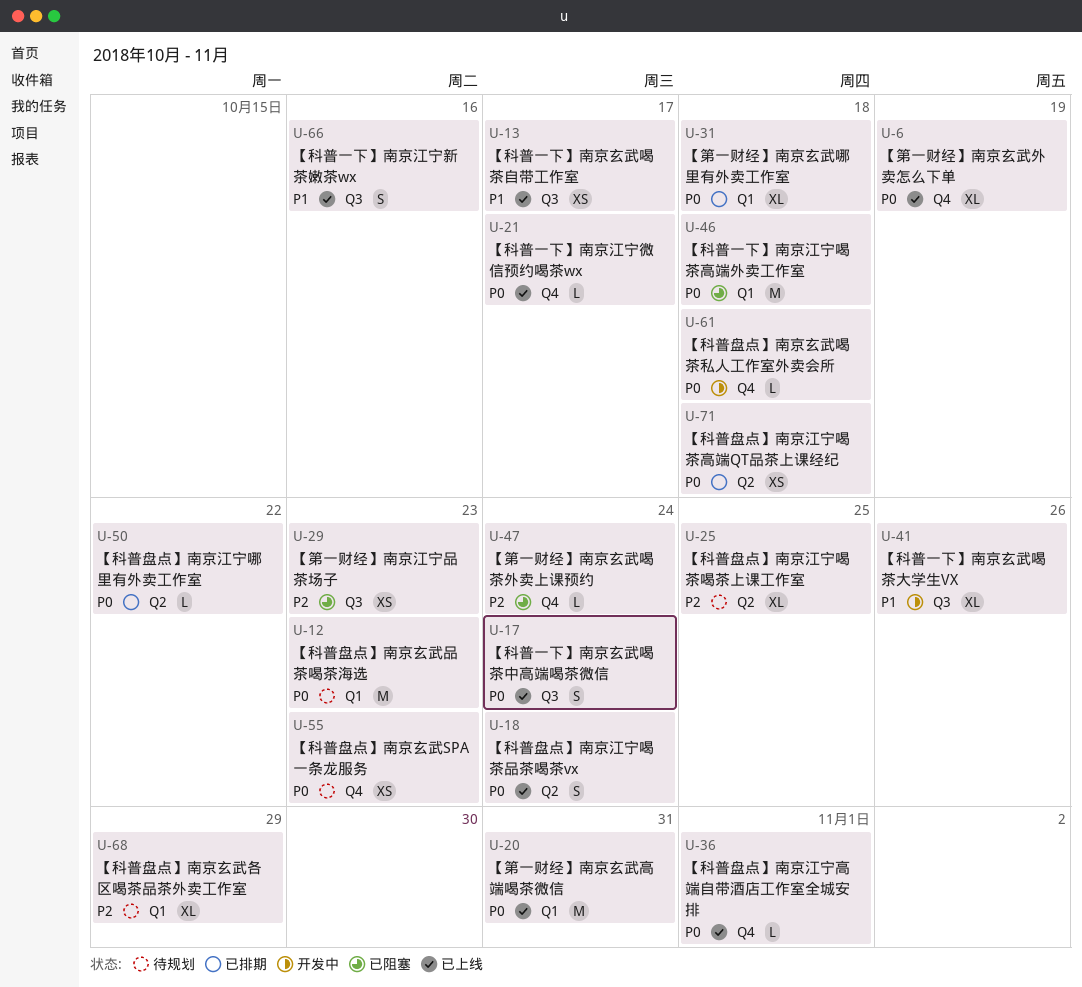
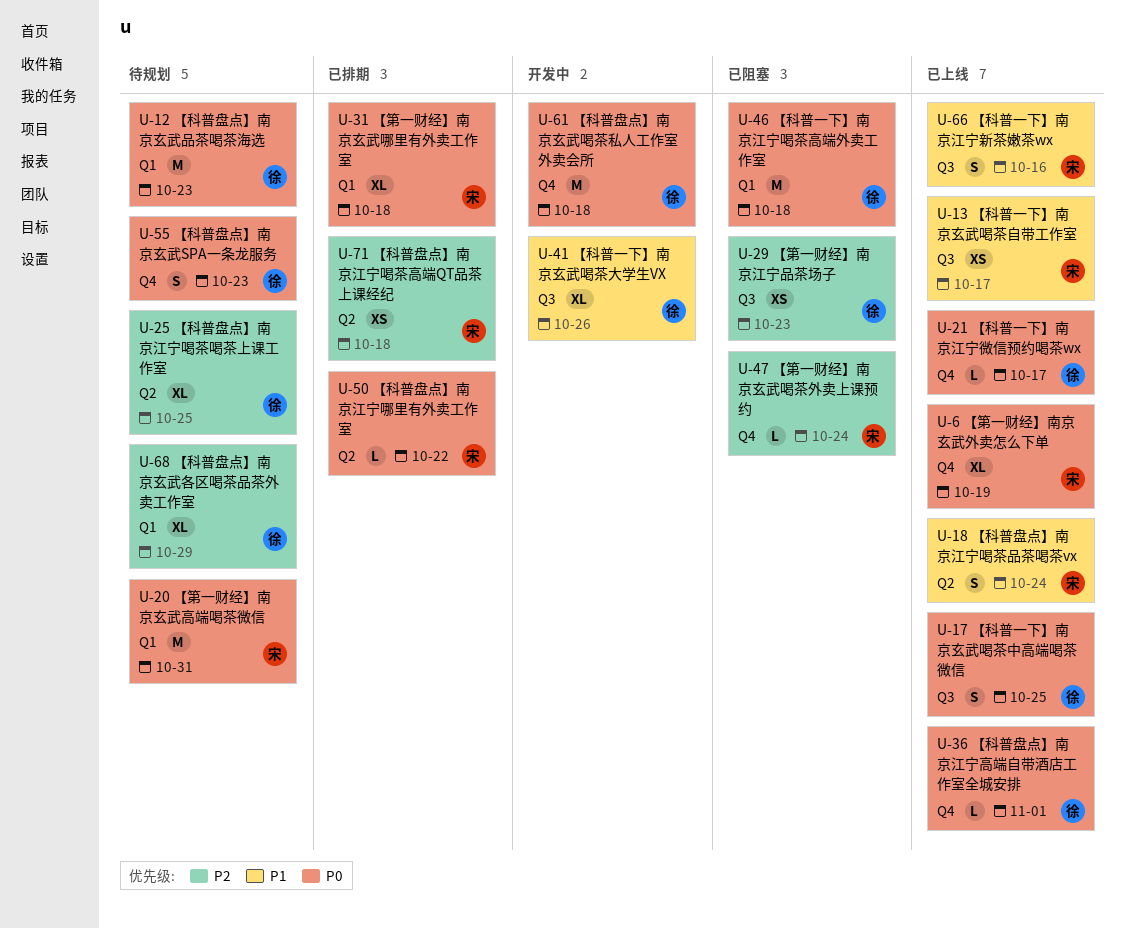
U-17, due: Oct 24 -> Oct 25
U-18, priority: P0 -> P1
U-20, status: 已上线 -> 待规划
U-55, estimate: XS -> S
U-61, estimate: L -> M
U-71, priority: P0 -> P2

